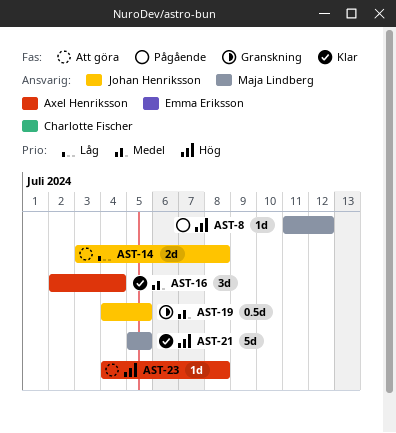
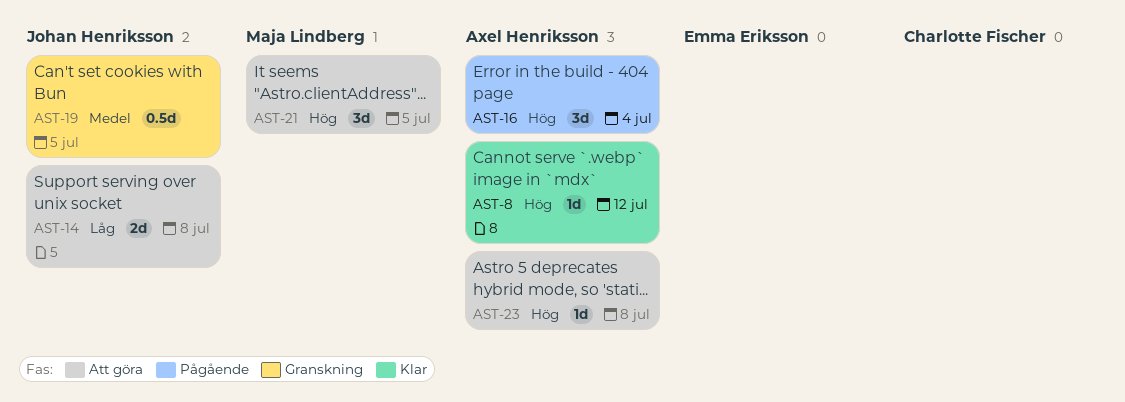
AST-8, status: Pågående -> Klar
AST-8, owner: Maja Lindberg -> Axel Henriksson
AST-16, status: Klar -> Pågående
AST-16, priority: Medel -> Hög
AST-21, status: Klar -> Att göra
AST-21, estimate: 5d -> 3d

